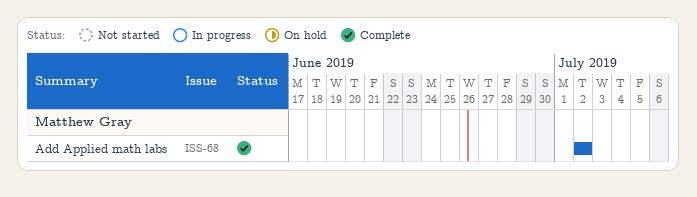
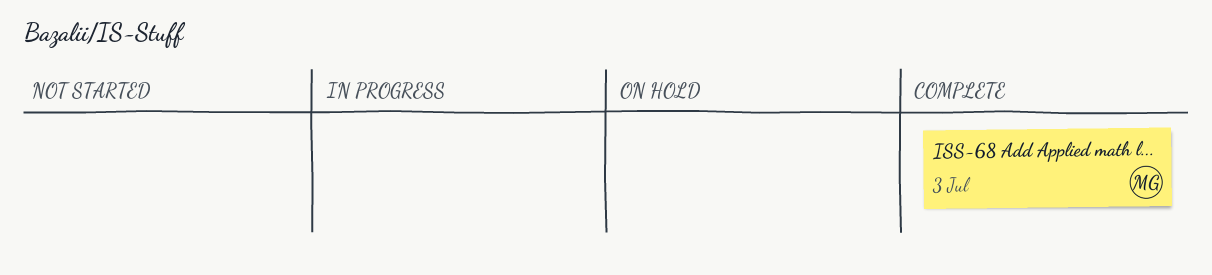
ISS-68, due: Jul 2 -> Jul 3

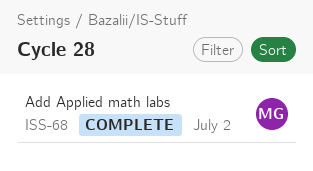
ISS-68, due: Jul 3 -> Jul 2

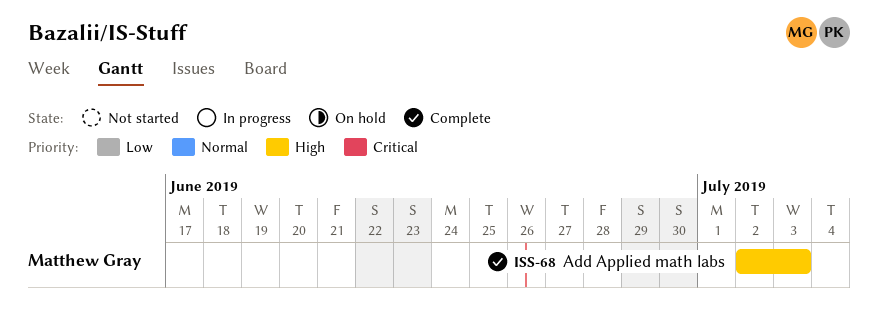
ISS-68, due: Jul 2 -> Jul 3

